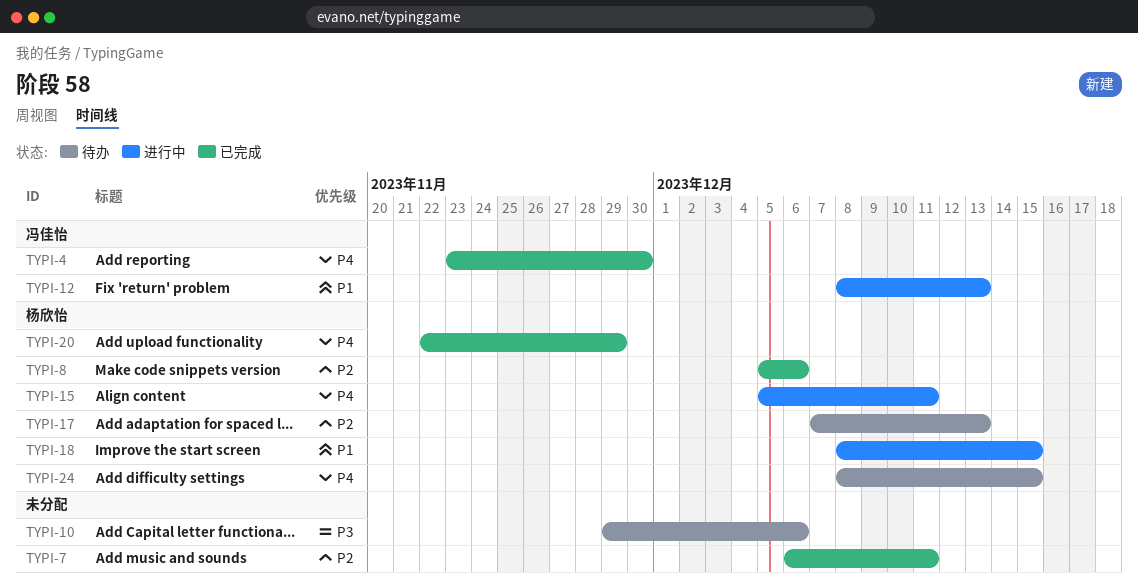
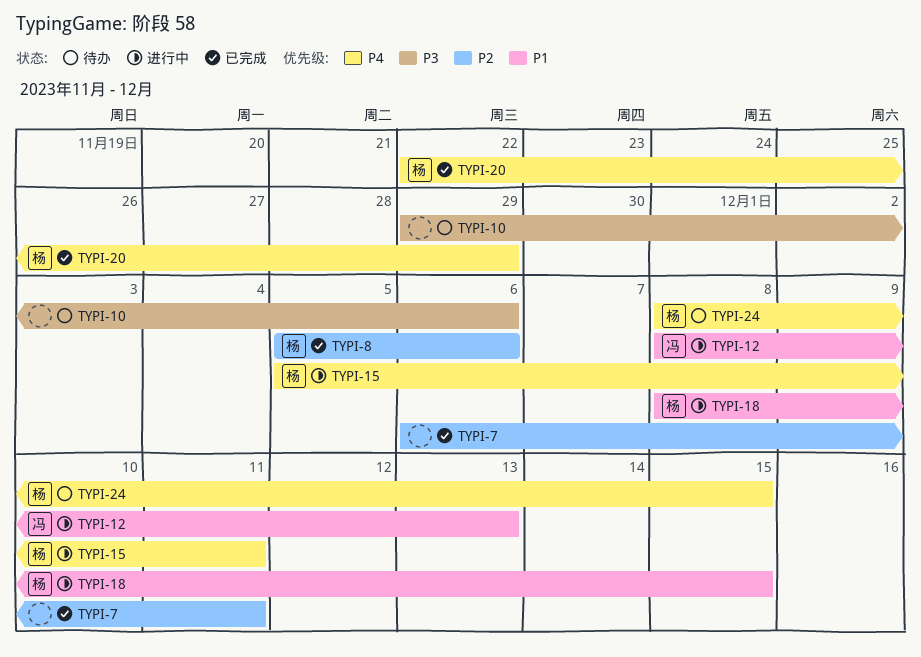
TYPI-4: present -> none
TYPI-17: present -> none

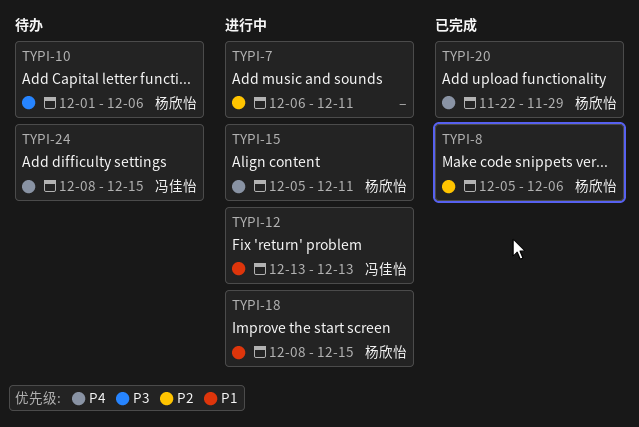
TYPI-7, status: 已完成 -> 进行中
TYPI-10, owner: none -> 杨欣怡
TYPI-10, start: Nov 29 -> Dec 1
TYPI-12, start: Dec 8 -> Dec 13
TYPI-24, owner: 杨欣怡 -> 冯佳怡

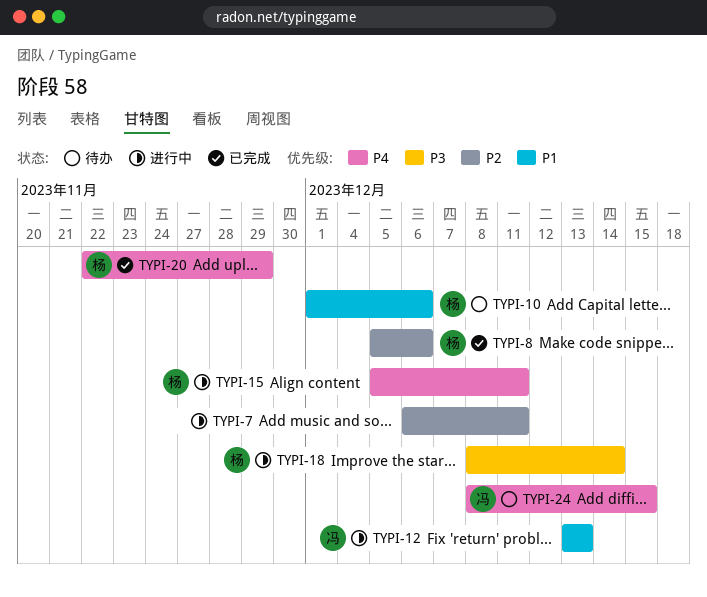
TYPI-10, priority: P3 -> P1
TYPI-18, priority: P1 -> P3
TYPI-18, due: Dec 15 -> Dec 14

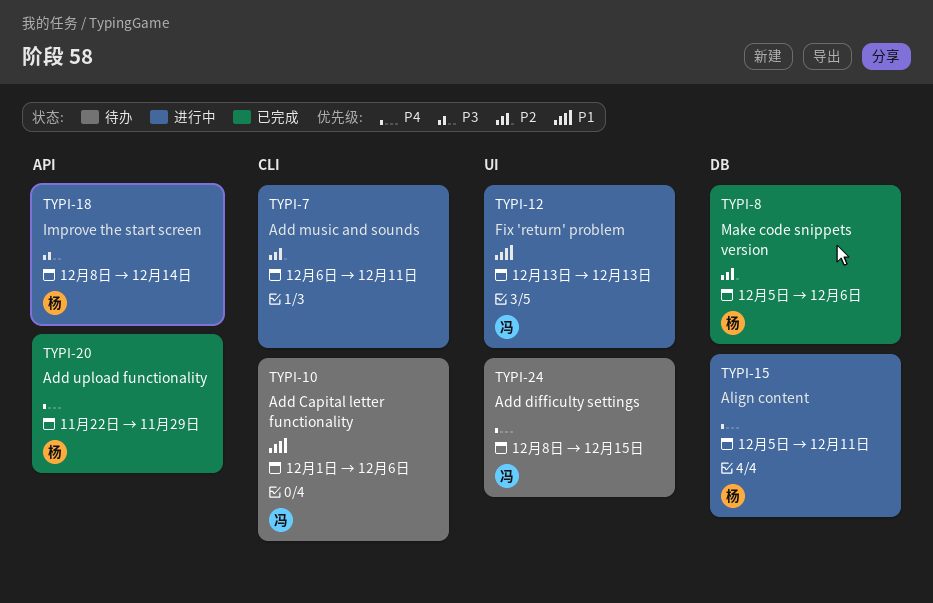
TYPI-10, owner: 杨 -> 冯

